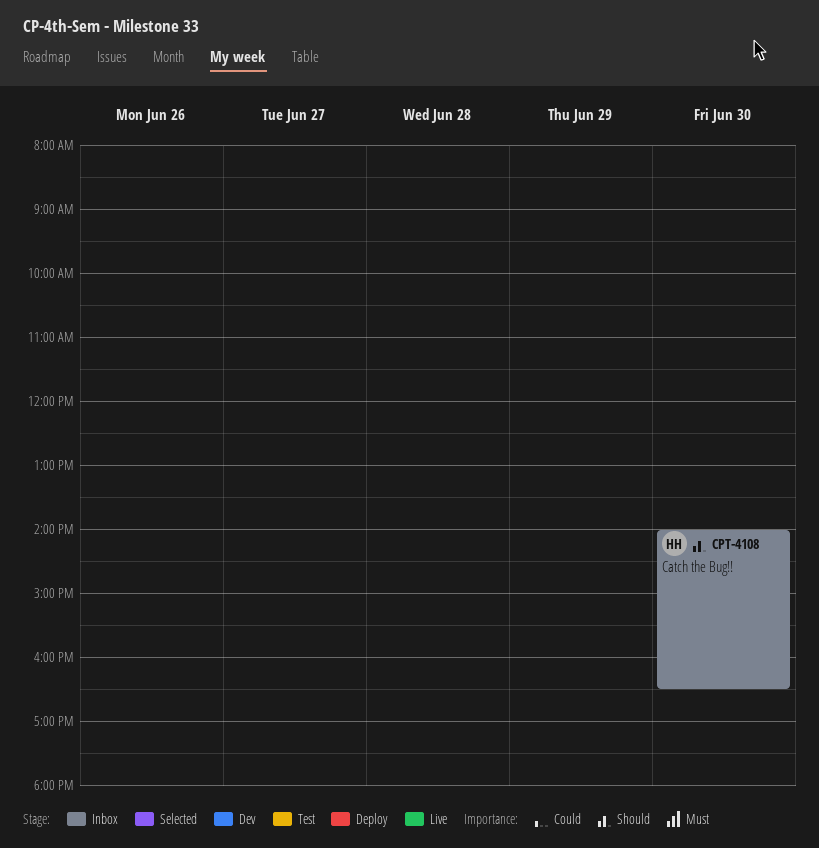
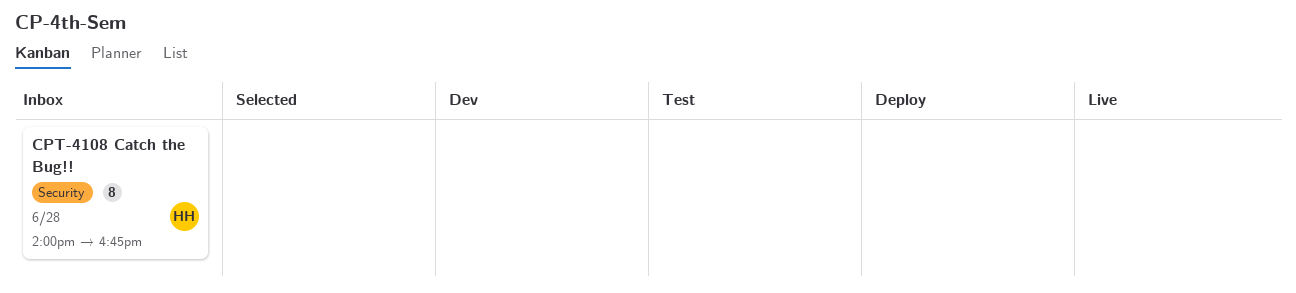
CPT-4108, day: Jun 30 -> Jun 28
CPT-4108, ends: 16:30 -> 16:45

